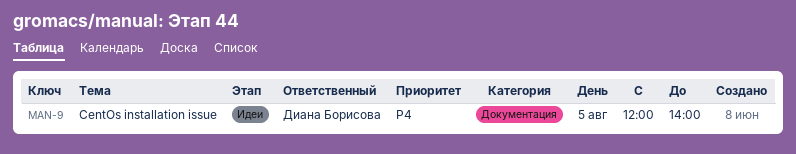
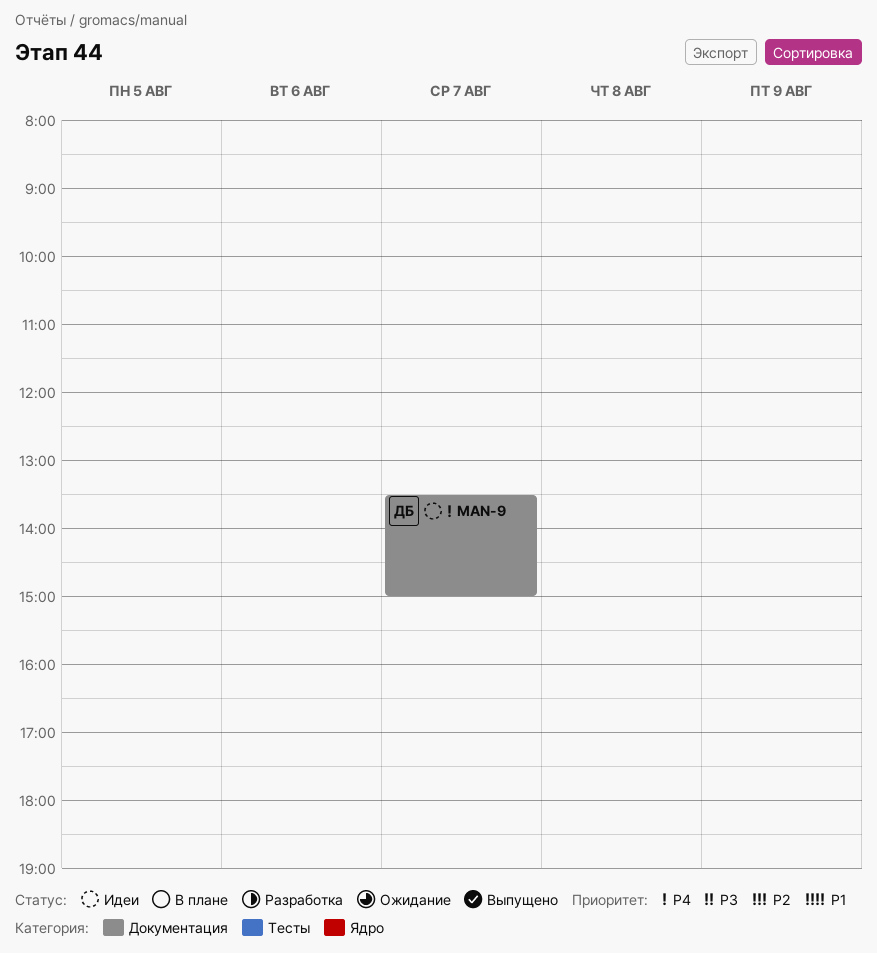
MAN-9, day: Aug 5 -> Aug 7
MAN-9, begins: 12:00 -> 13:30
MAN-9, ends: 14:00 -> 15:00

